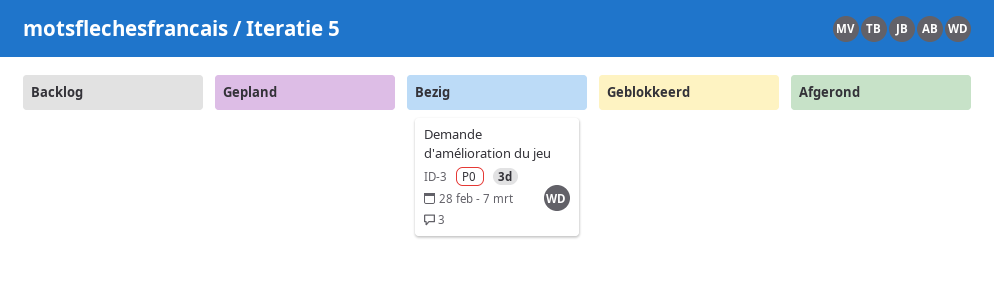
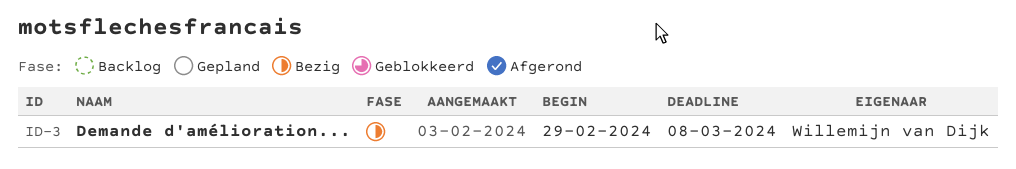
ID-3, start: Feb 28 -> Feb 29
ID-3, due: Mar 7 -> Mar 8

